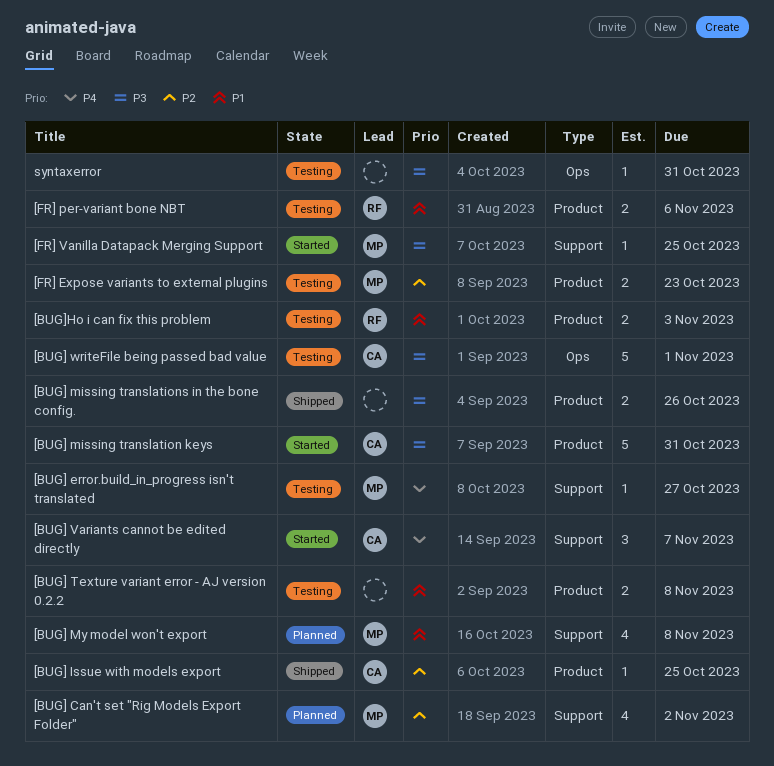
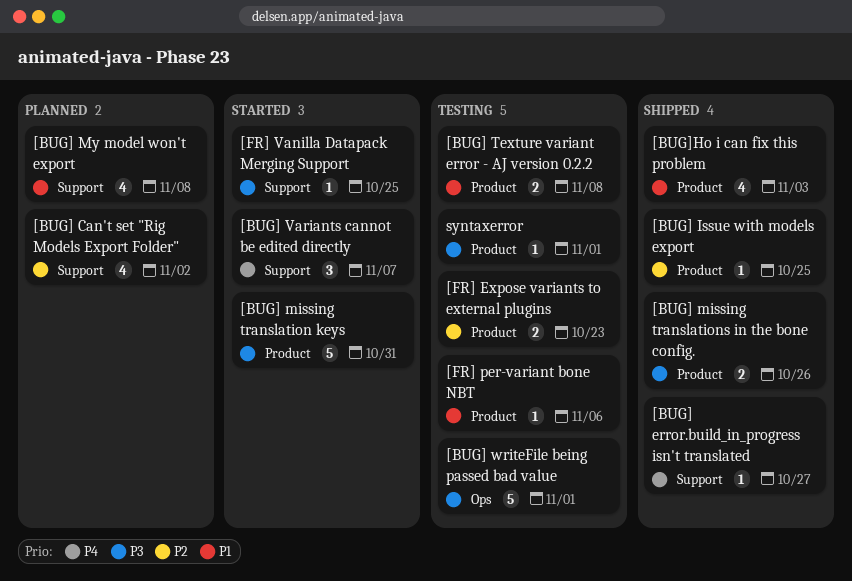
[BUG] error.build_in_progress isn't translated, status: Testing -> Shipped
[BUG]Ho i can fix this problem, status: Testing -> Shipped
[BUG]Ho i can fix this problem, estimate: 2 -> 4
[FR] per-variant bone NBT, estimate: 2 -> 1
syntaxerror, label: Ops -> Product
syntaxerror, due: Oct 31 -> Nov 1

